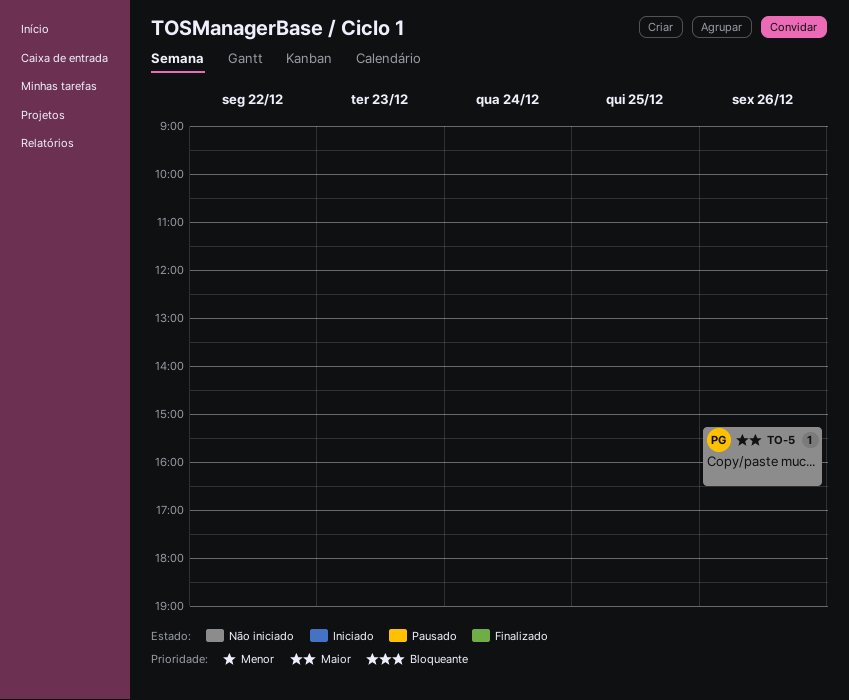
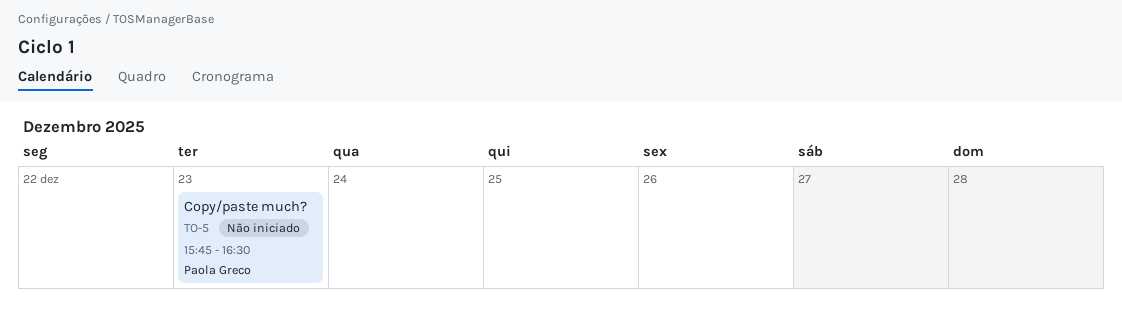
TO-5, day: Dec 26 -> Dec 23
TO-5, begins: 15:15 -> 15:45

